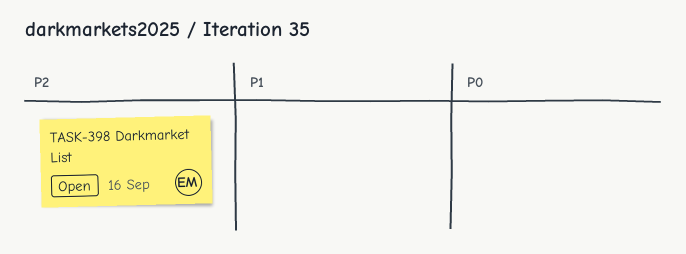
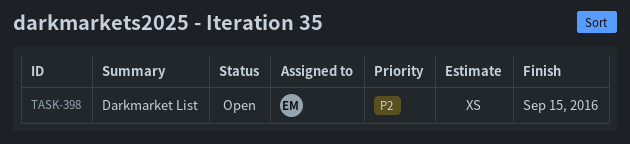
TASK-398, due: Sep 16 -> Sep 15

